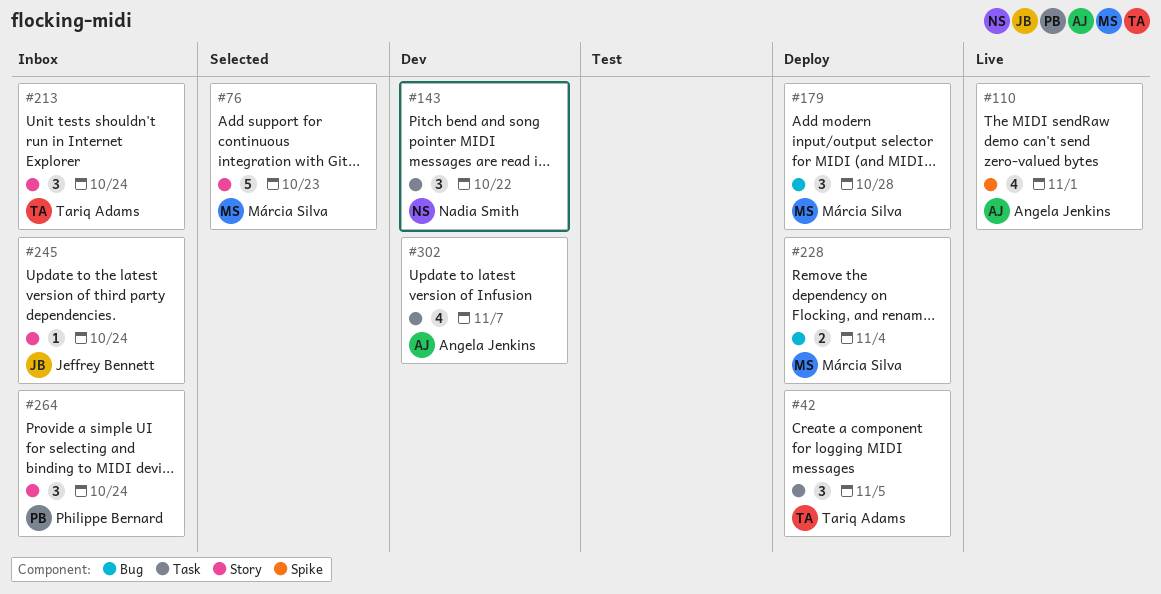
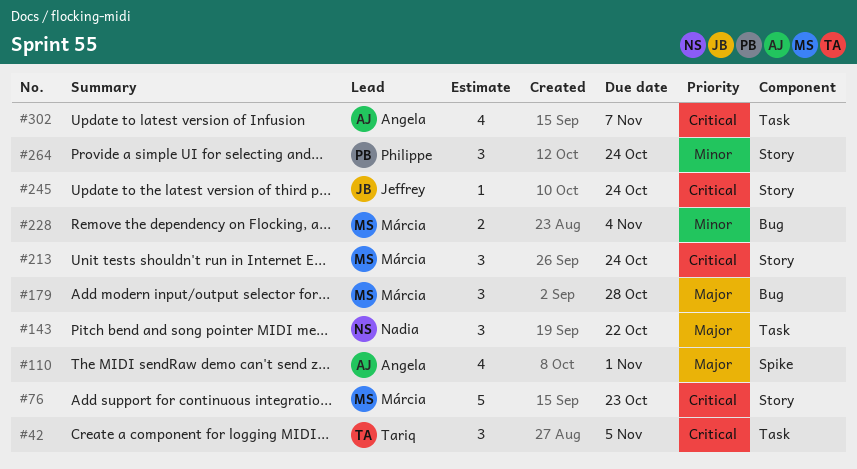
#213, owner: Tariq Adams -> Márcia Silva

